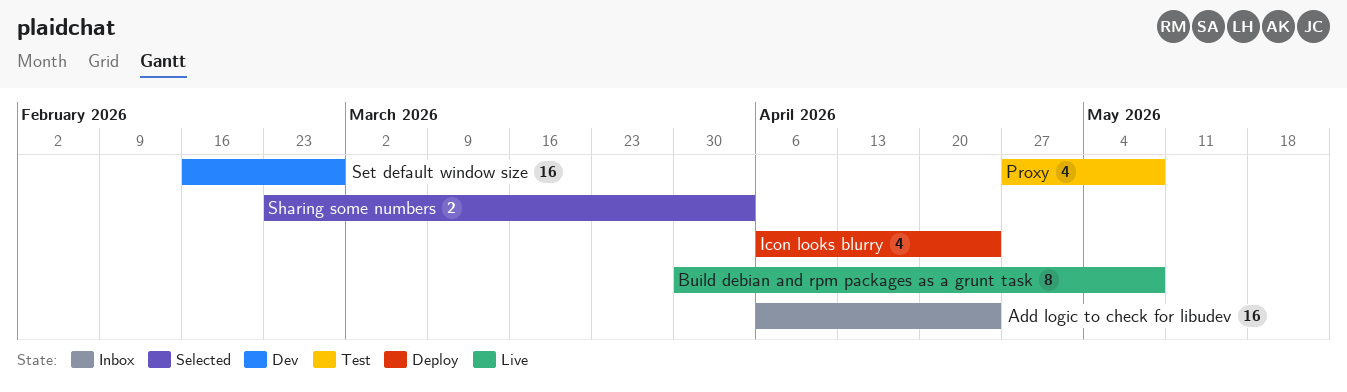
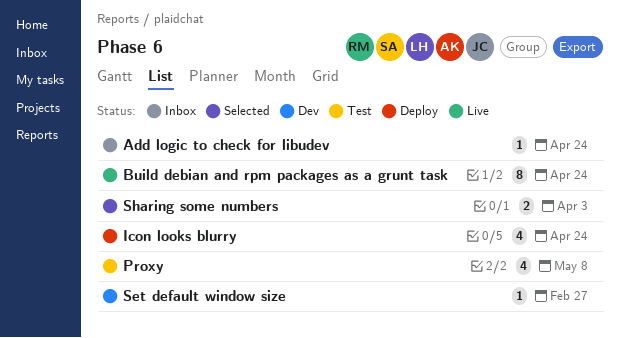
Add logic to check for libudev, estimate: 16 -> 1
Build debian and rpm packages as a grunt task, due: May 8 -> Apr 24
Set default window size, estimate: 16 -> 1

